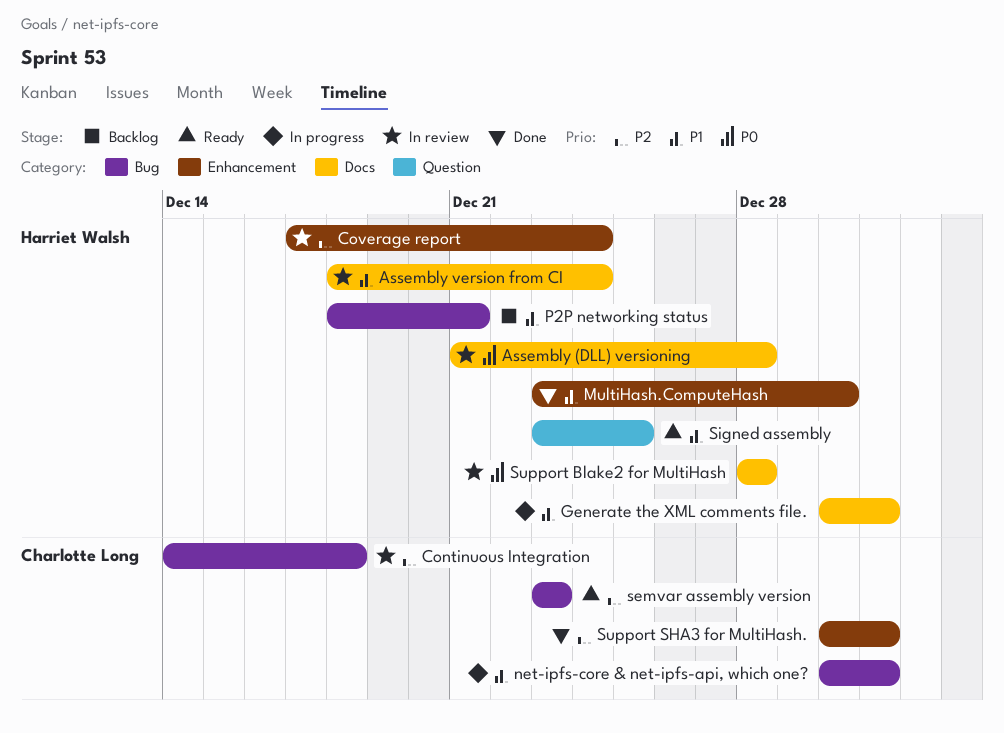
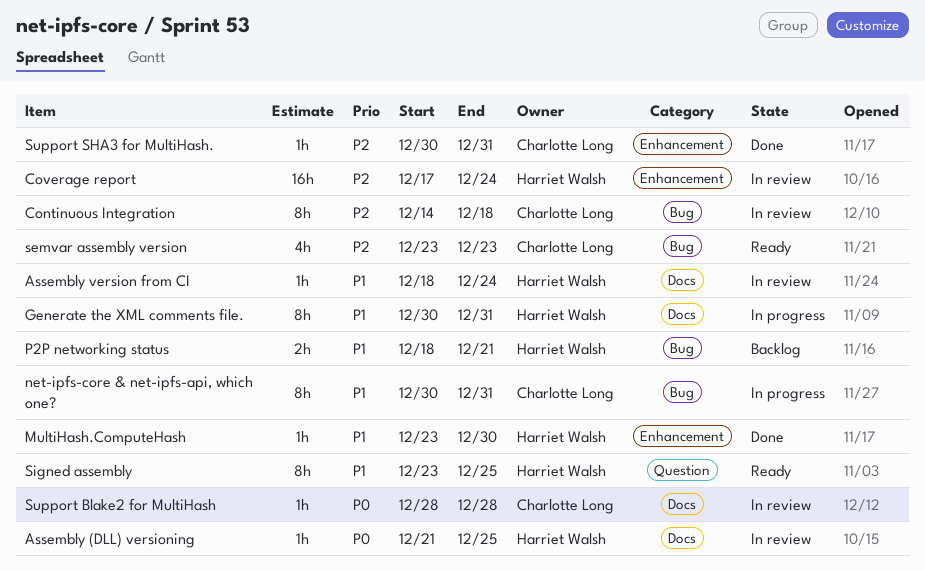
Assembly (DLL) versioning, due: Dec 28 -> Dec 25
Support Blake2 for MultiHash, owner: Harriet Walsh -> Charlotte Long

